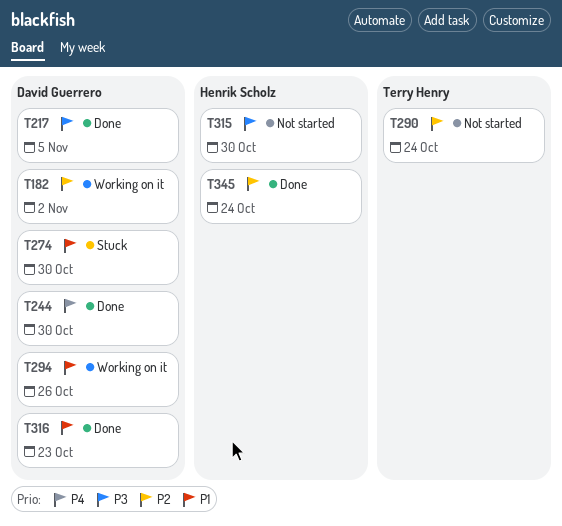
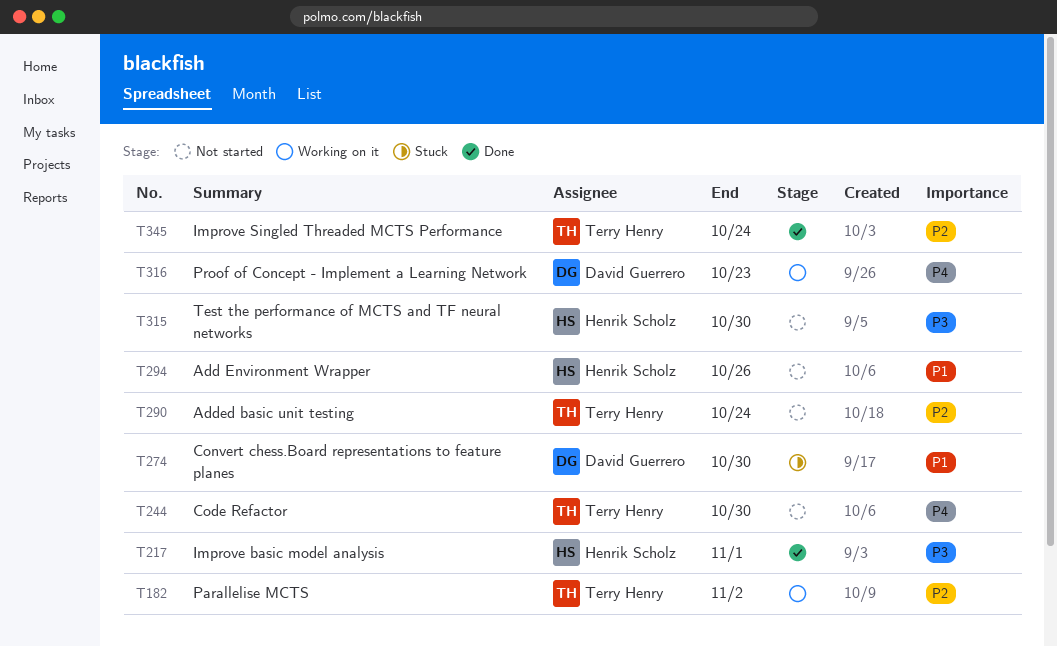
T182, owner: David Guerrero -> Terry Henry
T217, owner: David Guerrero -> Henrik Scholz
T217, due: Nov 5 -> Nov 1
T244, status: Done -> Not started
T244, owner: David Guerrero -> Terry Henry
T294, status: Working on it -> Not started
T294, owner: David Guerrero -> Henrik Scholz
T316, status: Done -> Working on it
T316, priority: P1 -> P4
T345, owner: Henrik Scholz -> Terry Henry

